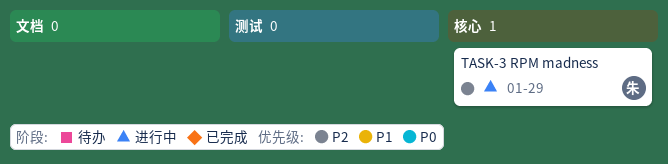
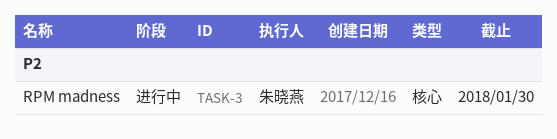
TASK-3, due: Jan 29 -> Jan 30

